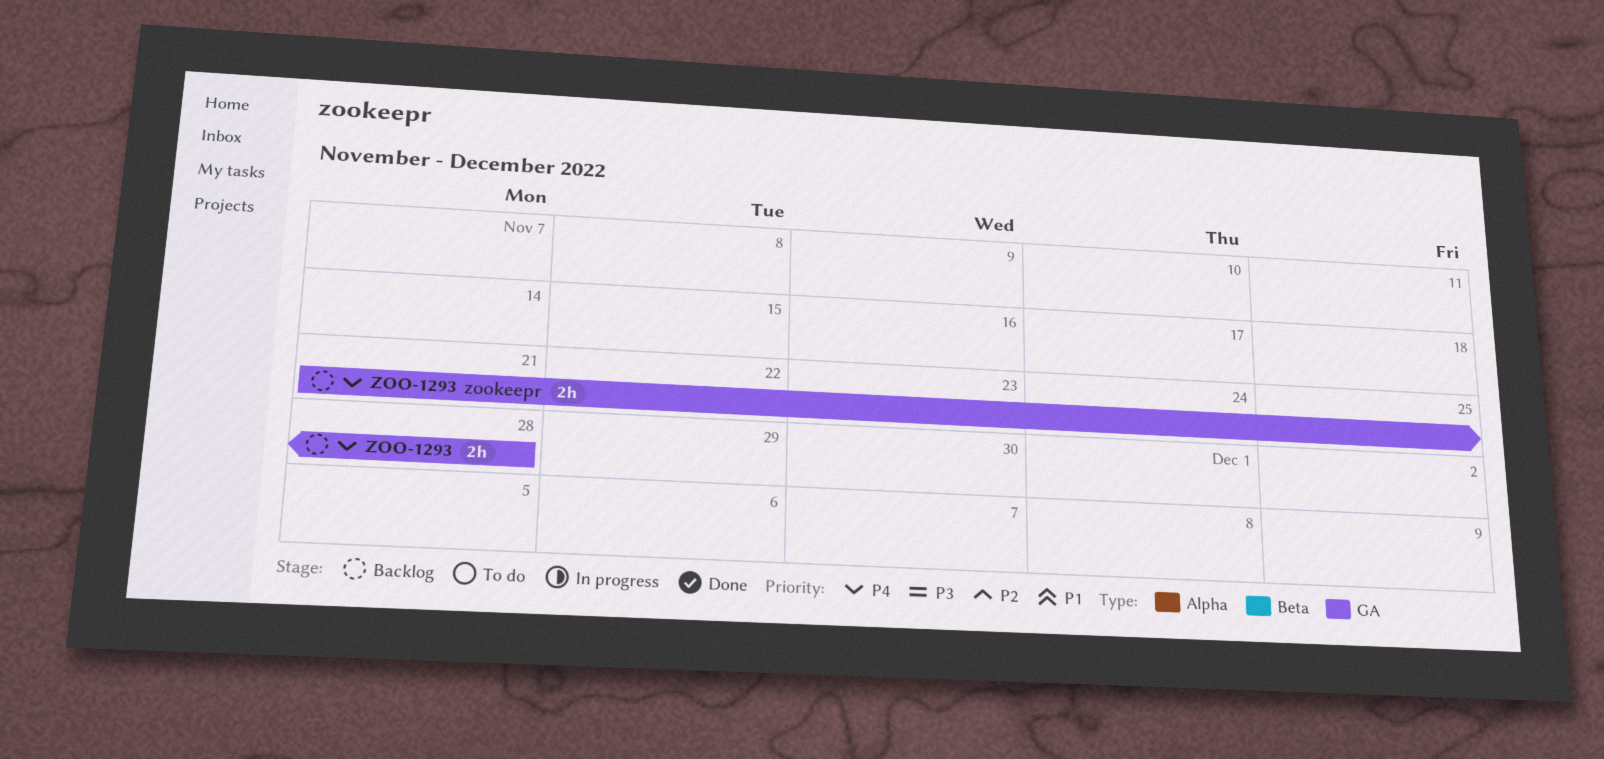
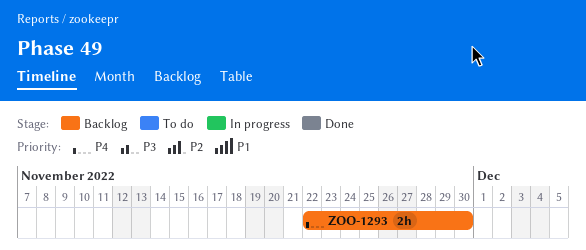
ZOO-1293, start: Nov 21 -> Nov 22
ZOO-1293, due: Nov 28 -> Nov 30

